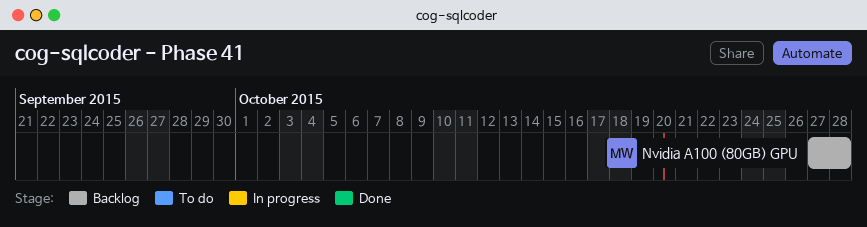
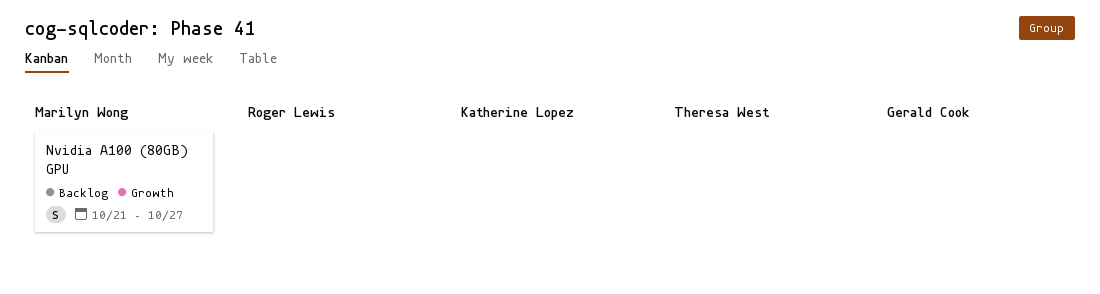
Nvidia A100 (80GB) GPU, start: Oct 27 -> Oct 21
Nvidia A100 (80GB) GPU, due: Oct 28 -> Oct 27

